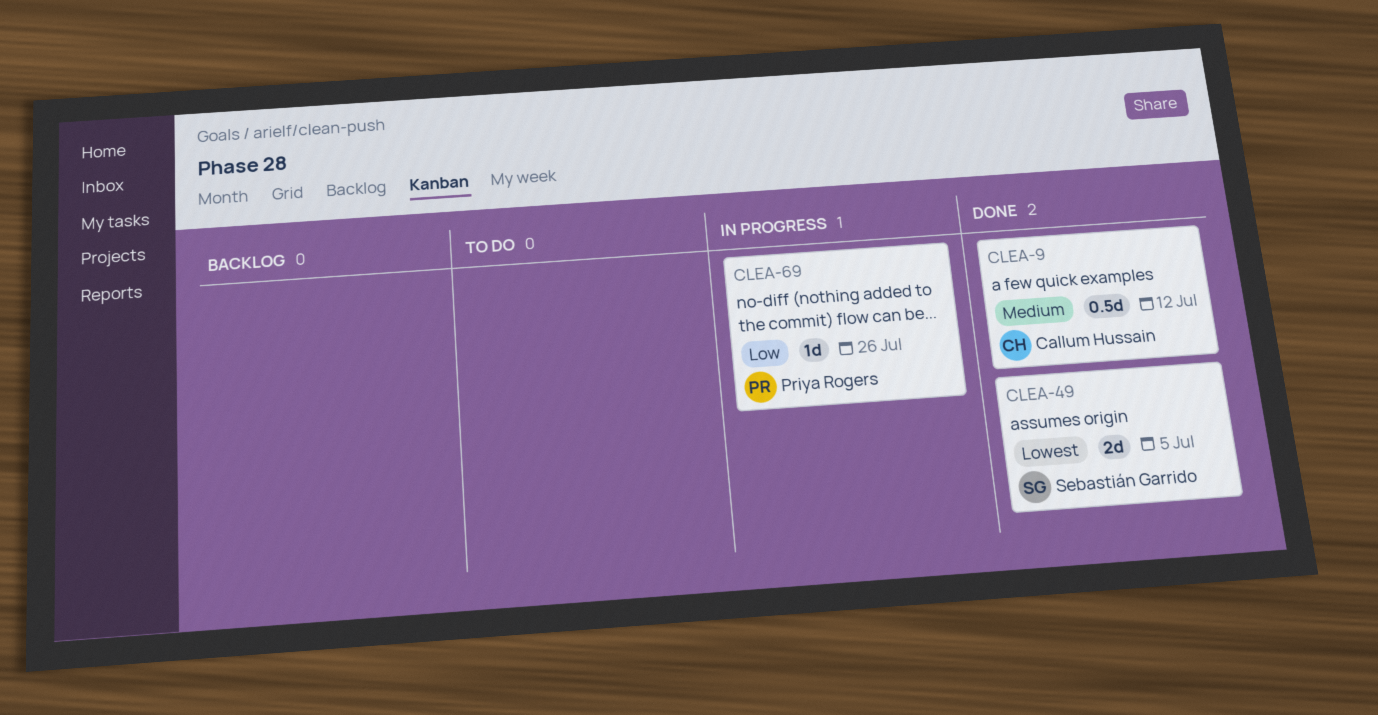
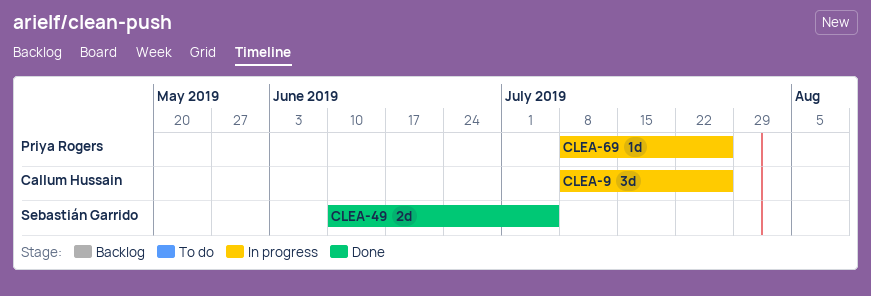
CLEA-9, status: Done -> In progress
CLEA-9, estimate: 0.5d -> 3d
CLEA-9, due: Jul 12 -> Jul 26

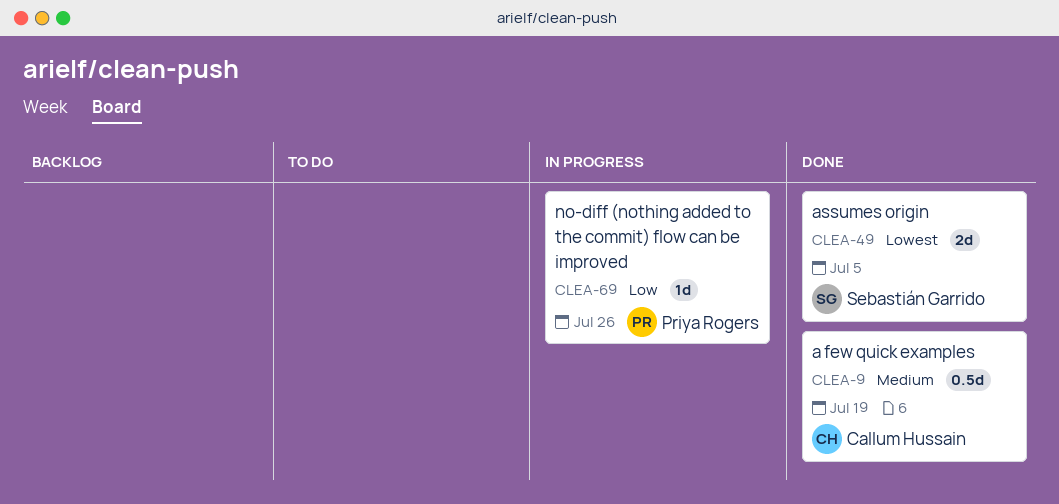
CLEA-9, status: In progress -> Done
CLEA-9, estimate: 3d -> 0.5d
CLEA-9, due: Jul 26 -> Jul 19

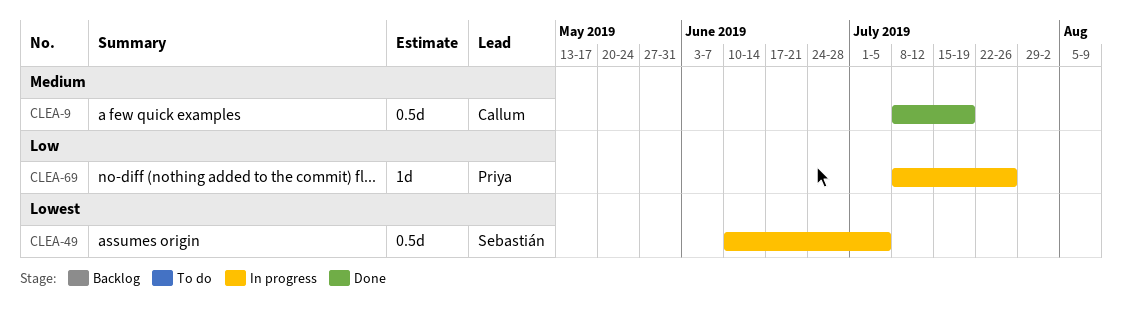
CLEA-49, status: Done -> In progress
CLEA-49, estimate: 2d -> 0.5d

